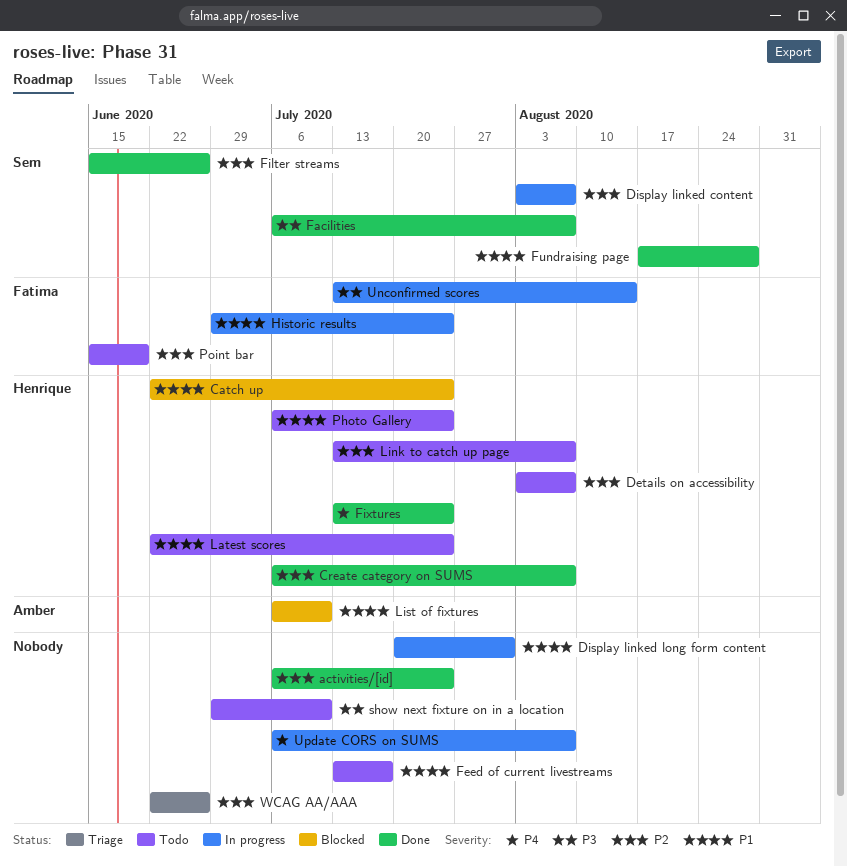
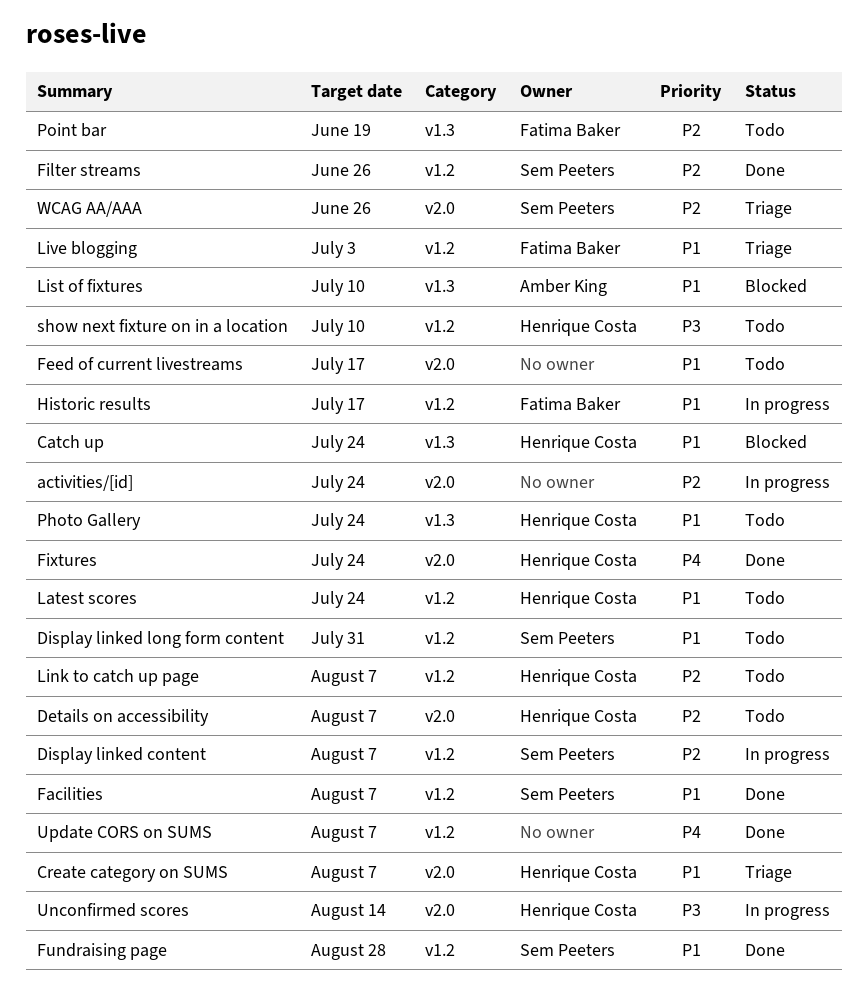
activities/[id], status: Done -> In progress
Create category on SUMS, status: Done -> Triage
Create category on SUMS, priority: P2 -> P1
Display linked long form content, status: In progress -> Todo
Display linked long form content, owner: none -> Sem Peeters
Facilities, priority: P3 -> P1
Historic results, due: Jul 24 -> Jul 17
Live blogging: none -> present
show next fixture on in a location, owner: none -> Henrique Costa
Unconfirmed scores, owner: Fatima Baker -> Henrique Costa
Update CORS on SUMS, status: In progress -> Done
WCAG AA/AAA, owner: none -> Sem Peeters

